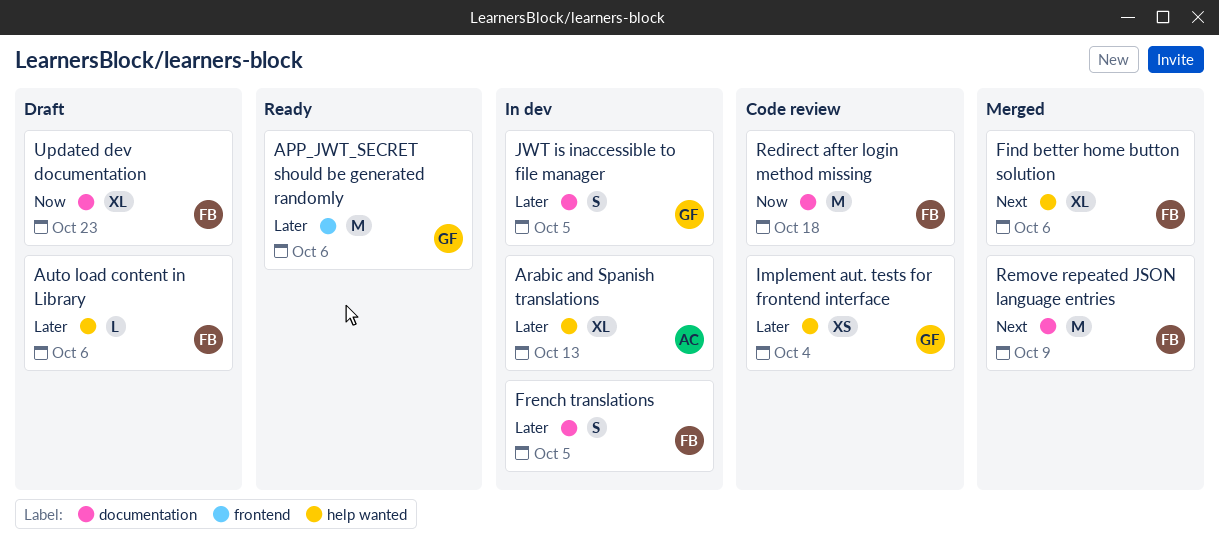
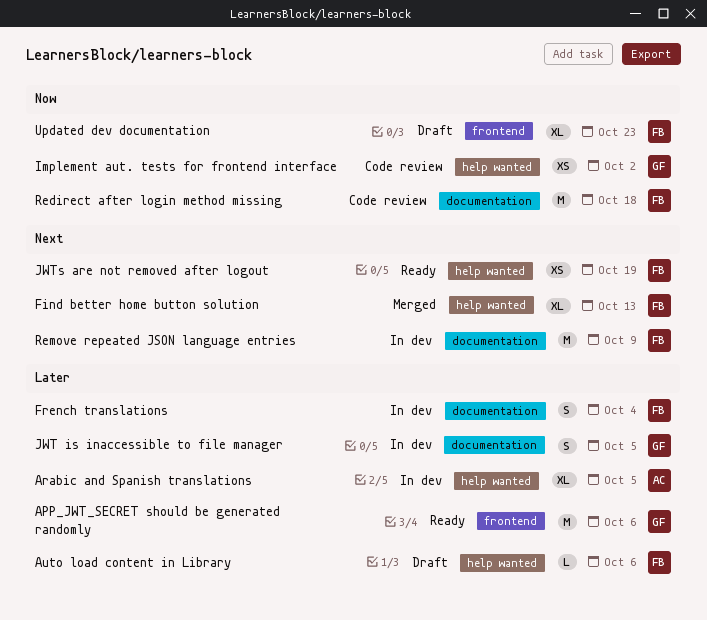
Arabic and Spanish translations, due: Oct 13 -> Oct 5
Find better home button solution, due: Oct 6 -> Oct 13
French translations, due: Oct 5 -> Oct 4
Implement aut. tests for frontend interface, priority: Later -> Now
Implement aut. tests for frontend interface, due: Oct 4 -> Oct 2
JWTs are not removed after logout: none -> present
Remove repeated JSON language entries, status: Merged -> In dev
Updated dev documentation, label: documentation -> frontend

